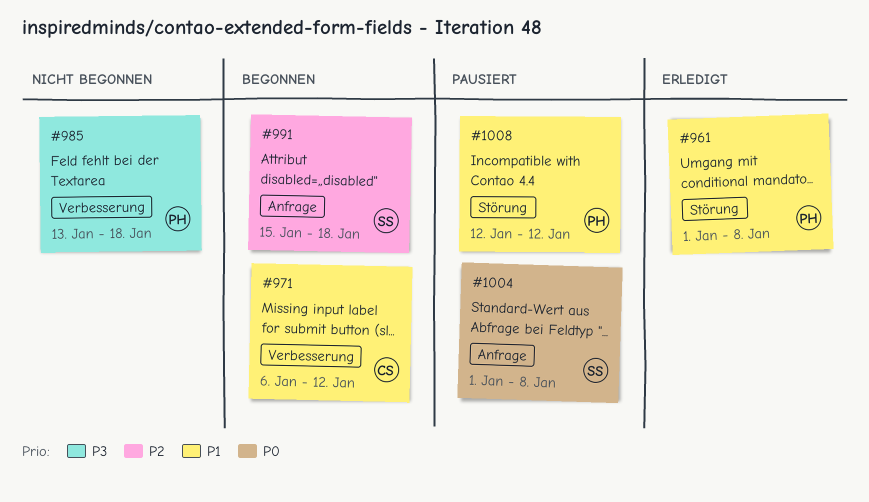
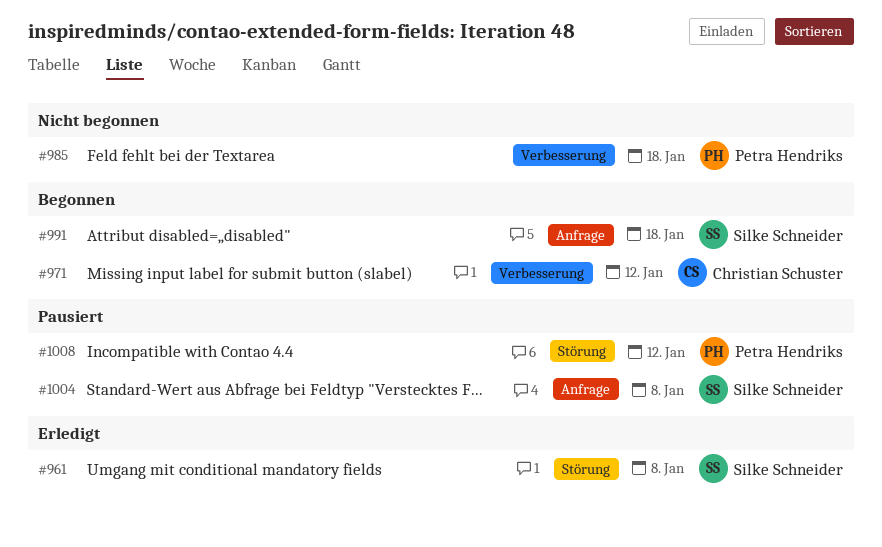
#961, owner: Petra Hendriks -> Silke Schneider

